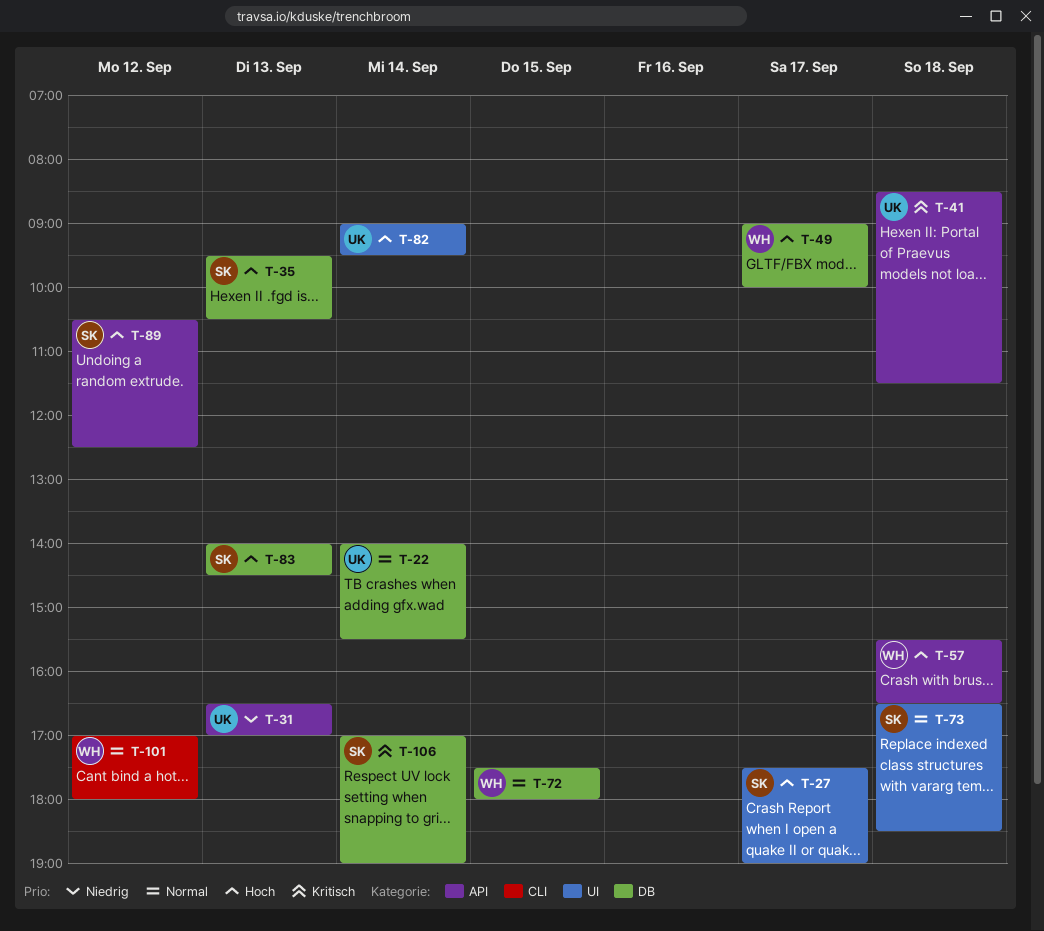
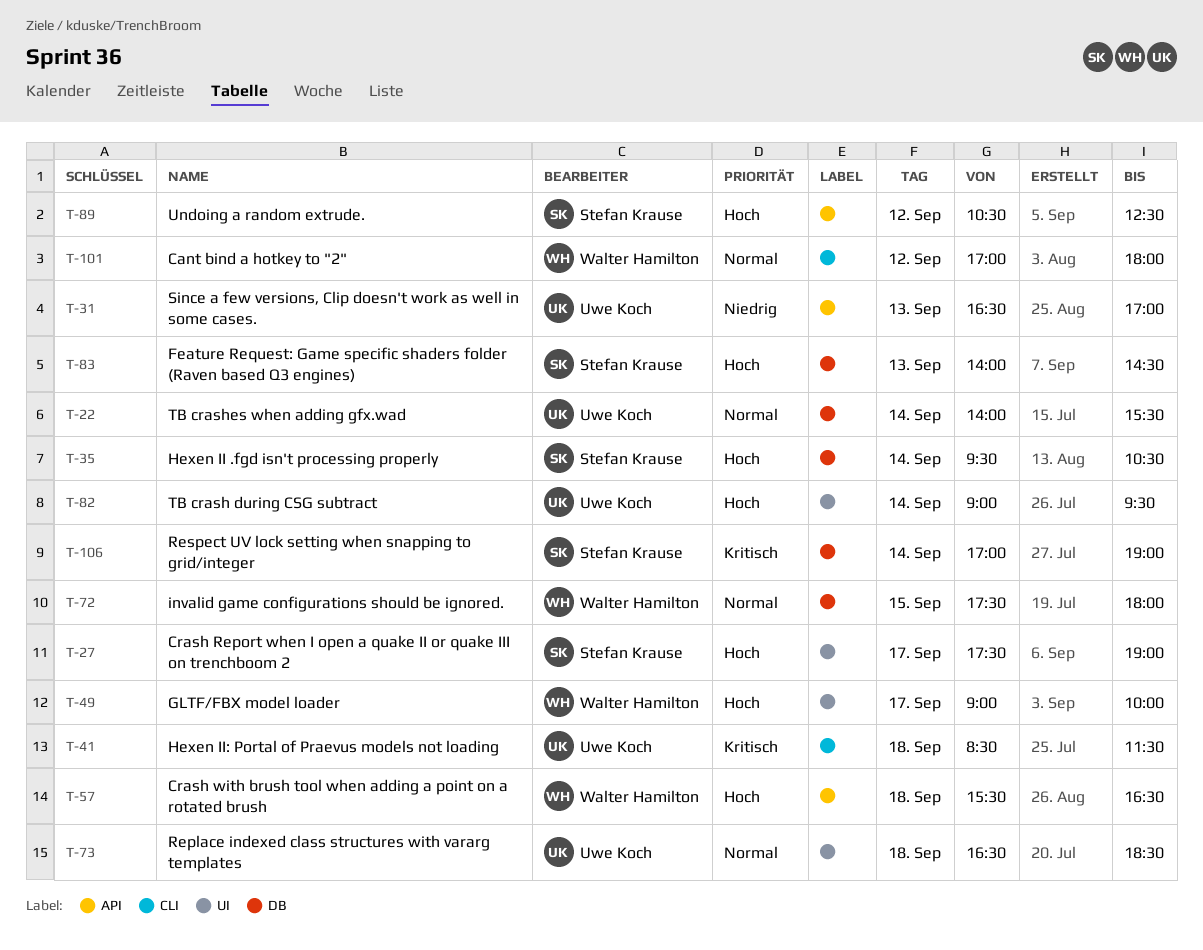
T-35, day: Sep 13 -> Sep 14
T-41, label: API -> CLI
T-49, label: DB -> UI
T-73, owner: Stefan Krause -> Uwe Koch

